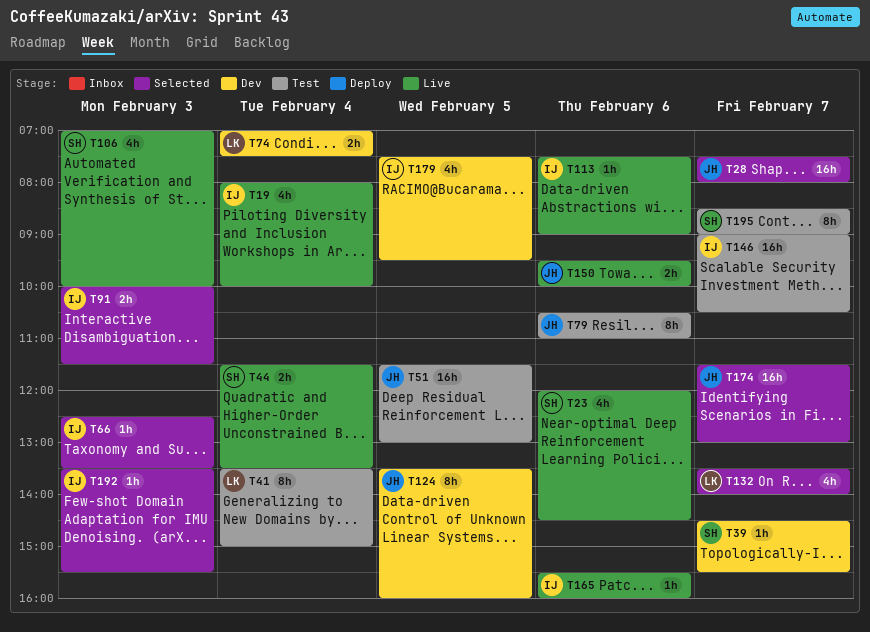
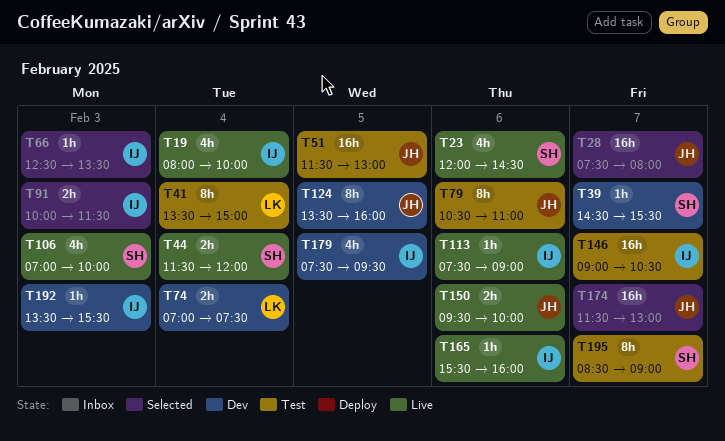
T44, ends: 13:30 -> 12:00
T132: present -> none
T192, status: Selected -> Dev

